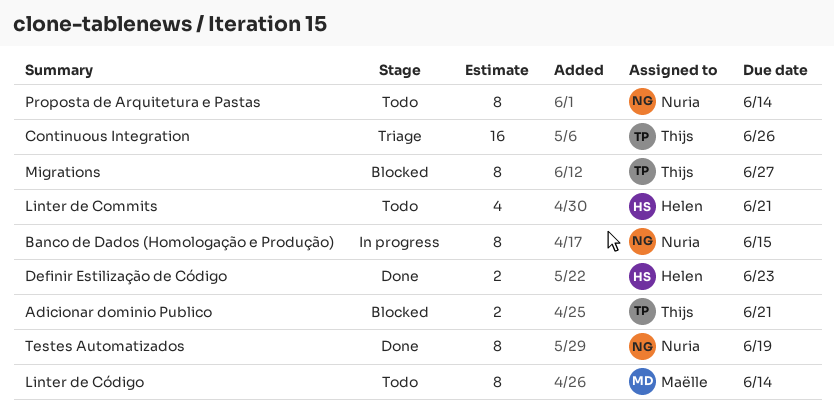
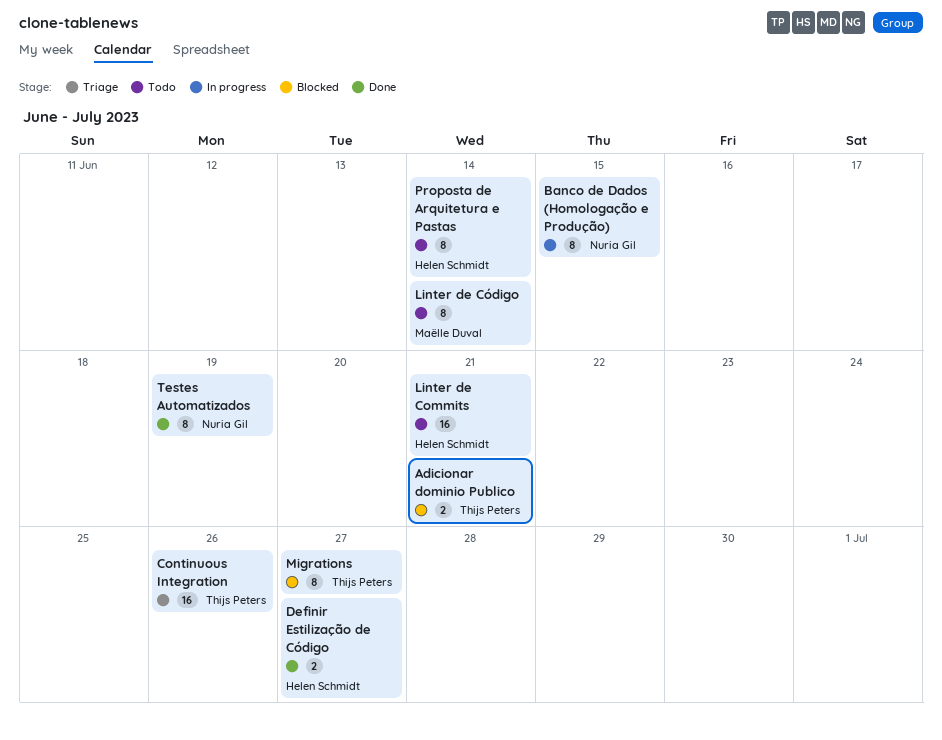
Definir Estilização de Código, due: Jun 23 -> Jun 27
Linter de Commits, estimate: 4 -> 16
Proposta de Arquitetura e Pastas, owner: Nuria Gil -> Helen Schmidt

